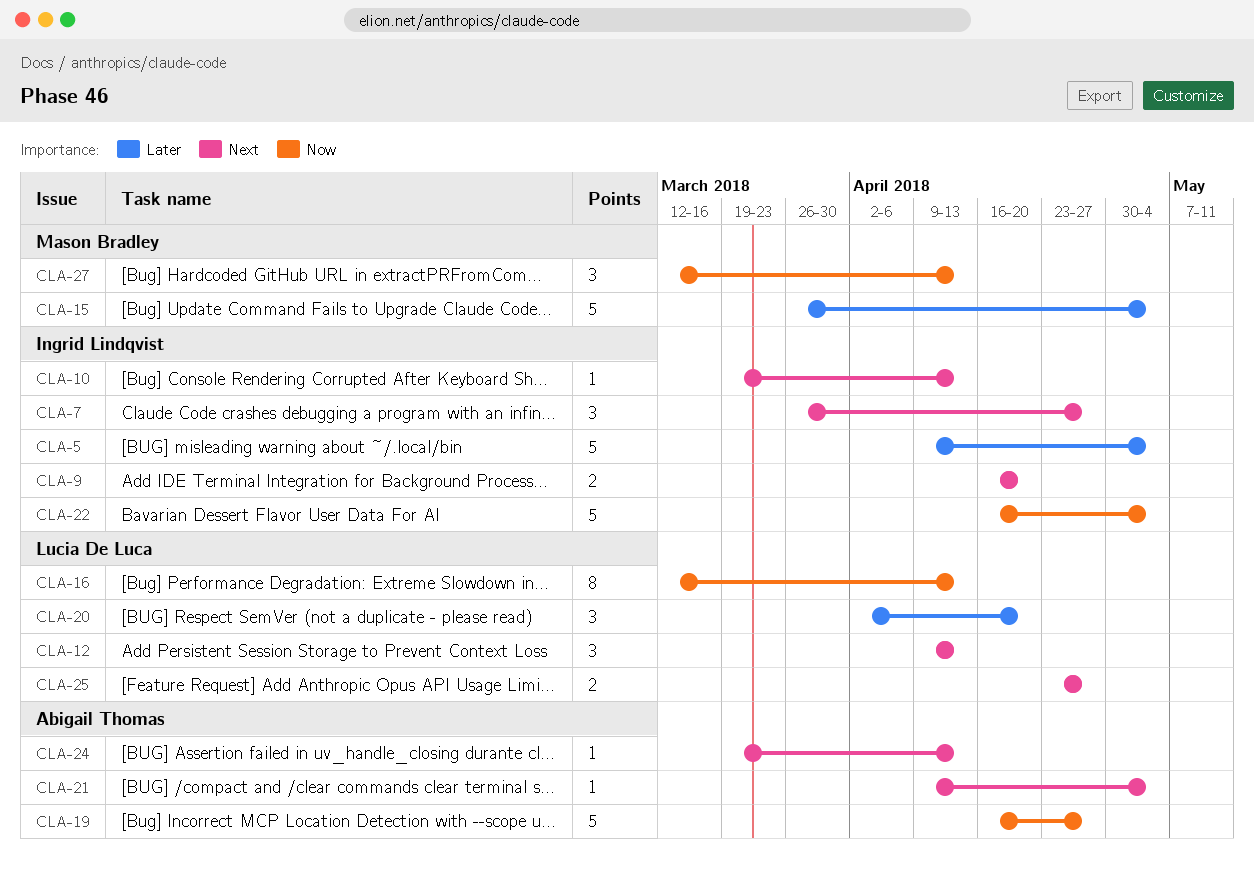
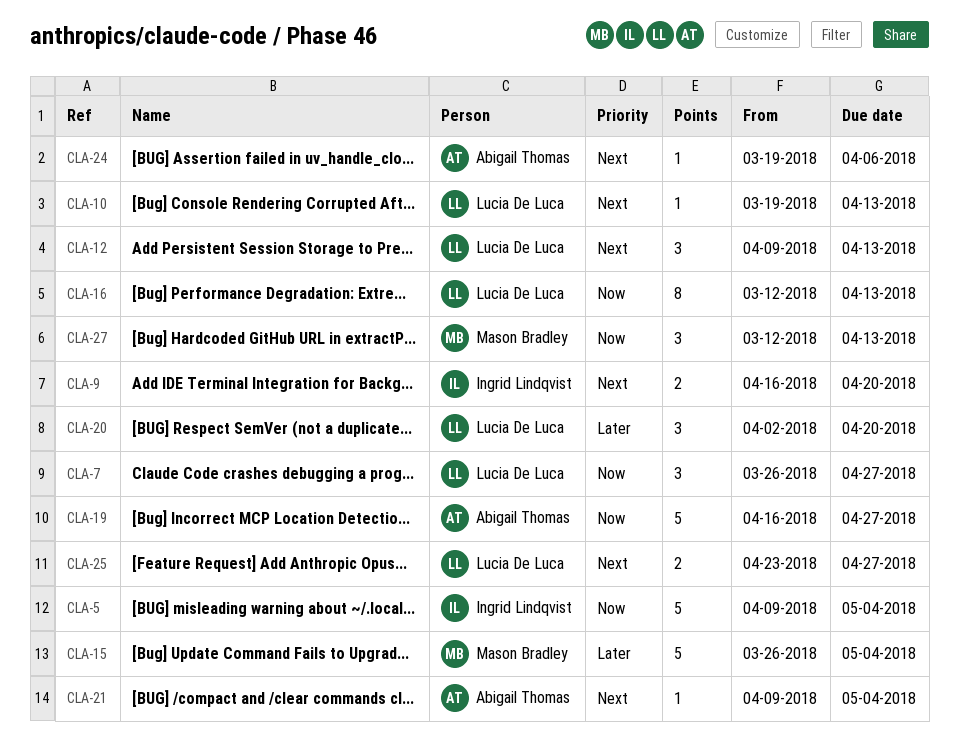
CLA-5, priority: Later -> Now
CLA-7, owner: Ingrid Lindqvist -> Lucia De Luca
CLA-7, priority: Next -> Now
CLA-10, owner: Ingrid Lindqvist -> Lucia De Luca
CLA-22: present -> none
CLA-24, due: Apr 13 -> Apr 6

